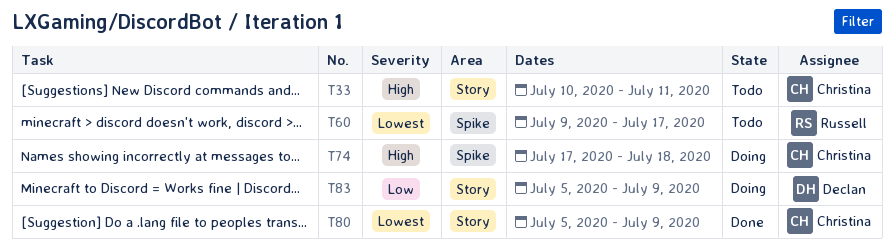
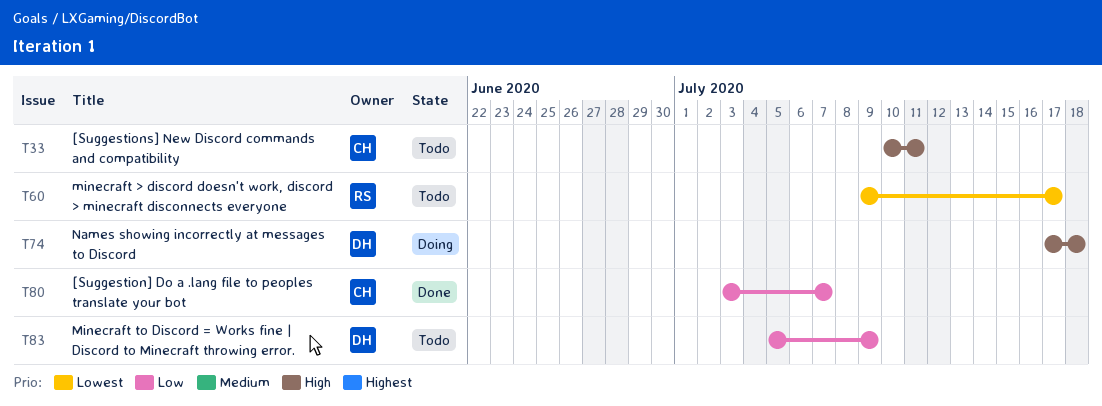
T74, owner: Christina -> Declan
T80, priority: Lowest -> Low
T80, start: Jul 5 -> Jul 3
T80, due: Jul 9 -> Jul 7
T83, status: Doing -> Todo

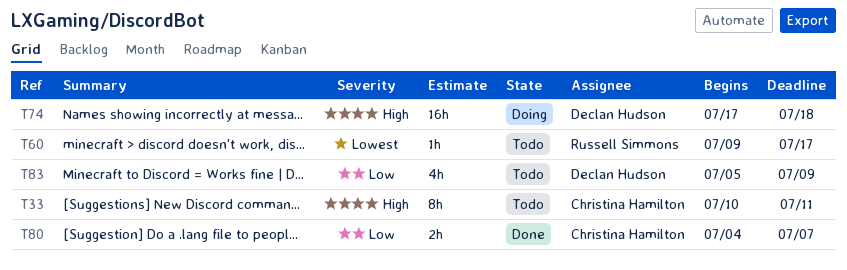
T80, start: Jul 3 -> Jul 4

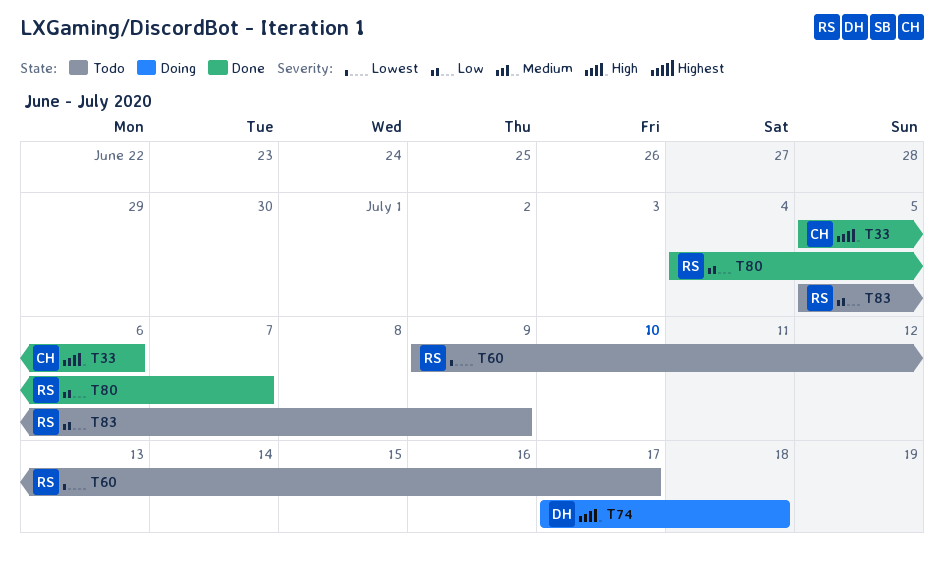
T33, status: Todo -> Done
T33, start: Jul 10 -> Jul 5
T33, due: Jul 11 -> Jul 6
T80, owner: Christina Hamilton -> Russell Simmons
T83, owner: Declan Hudson -> Russell Simmons

